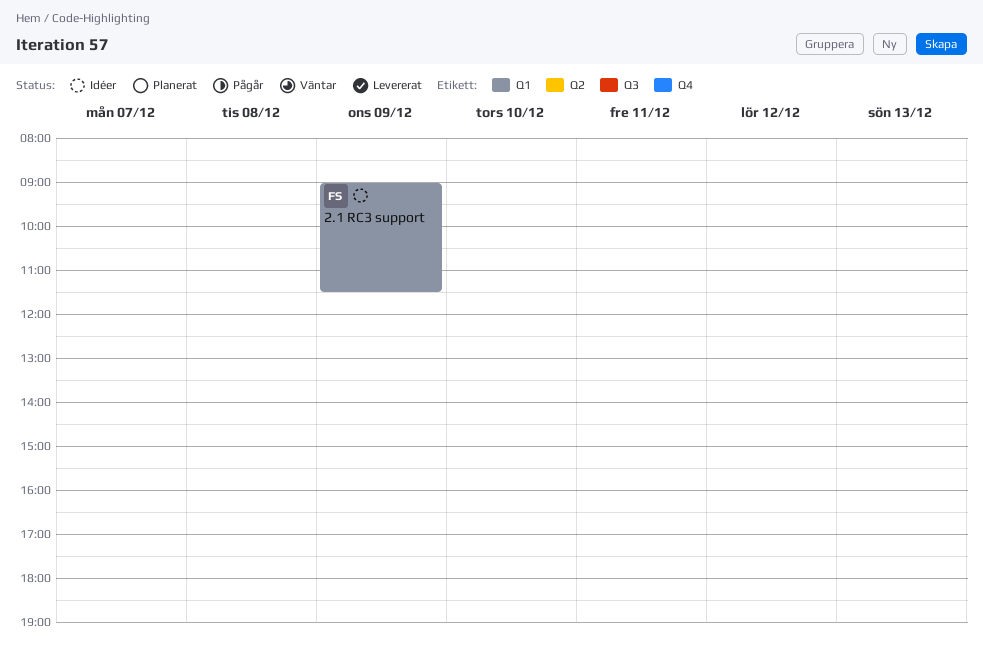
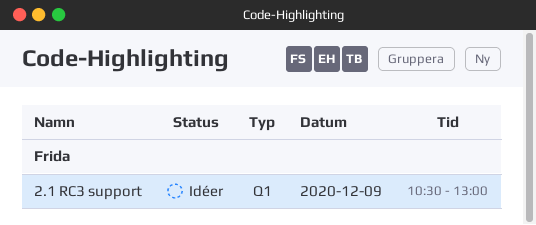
2.1 RC3 support, begins: 09:00 -> 10:30
2.1 RC3 support, ends: 11:30 -> 13:00

